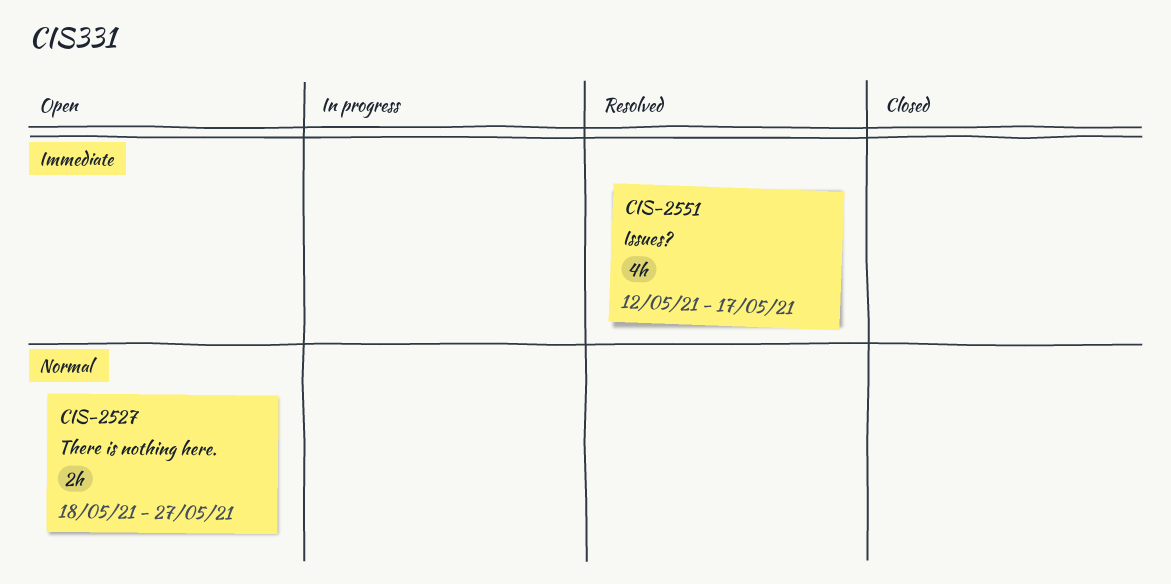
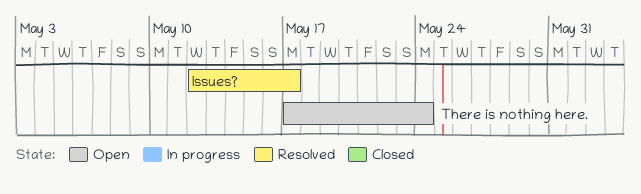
There is nothing here., start: May 18 -> May 17
There is nothing here., due: May 27 -> May 24

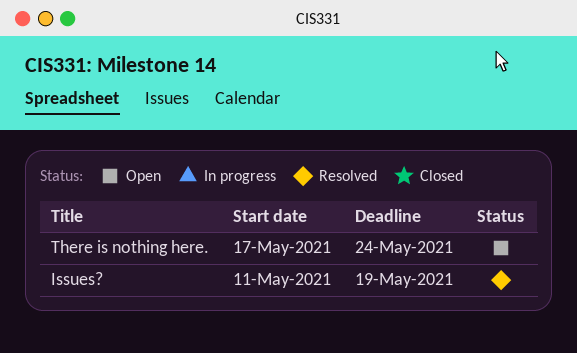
Issues?, start: May 12 -> May 11
Issues?, due: May 17 -> May 19

